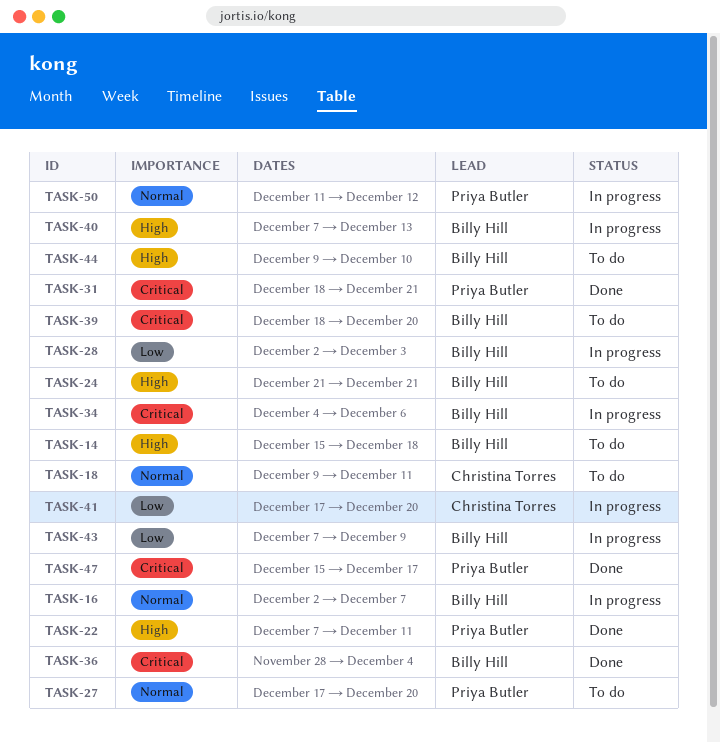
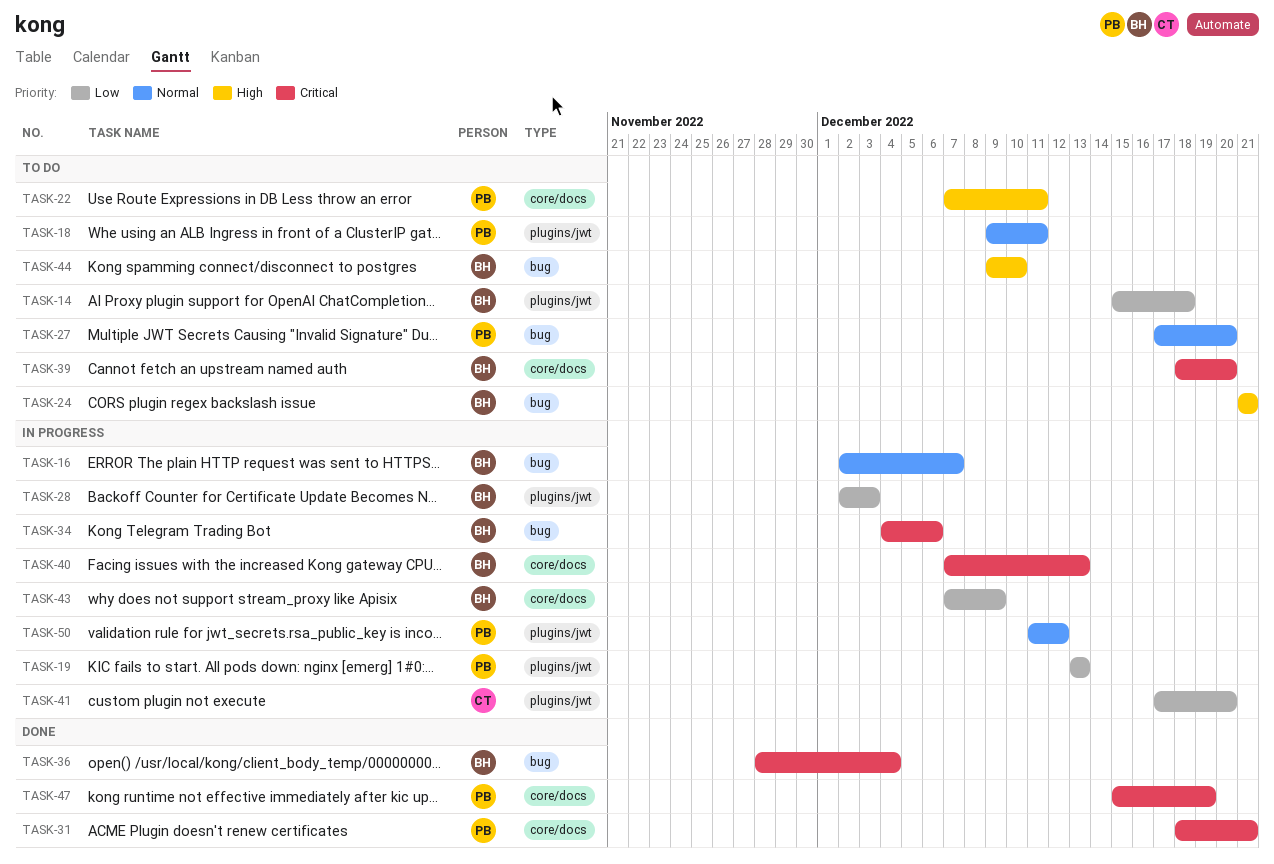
TASK-14, priority: High -> Low
TASK-18, owner: Christina Torres -> Priya Butler
TASK-19: none -> present
TASK-22, status: Done -> To do
TASK-40, priority: High -> Critical
TASK-47, due: Dec 17 -> Dec 19

